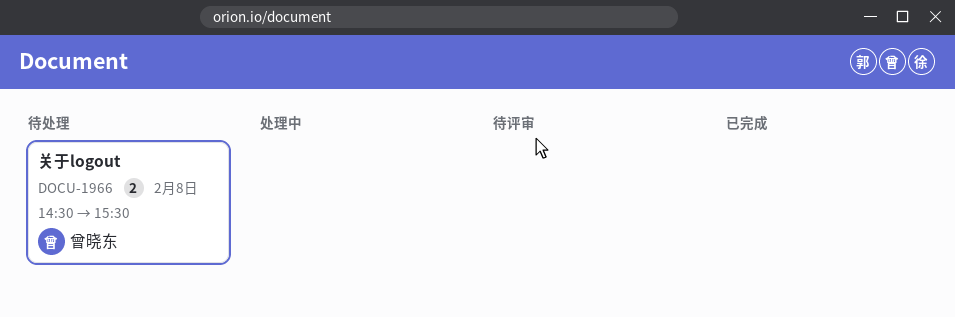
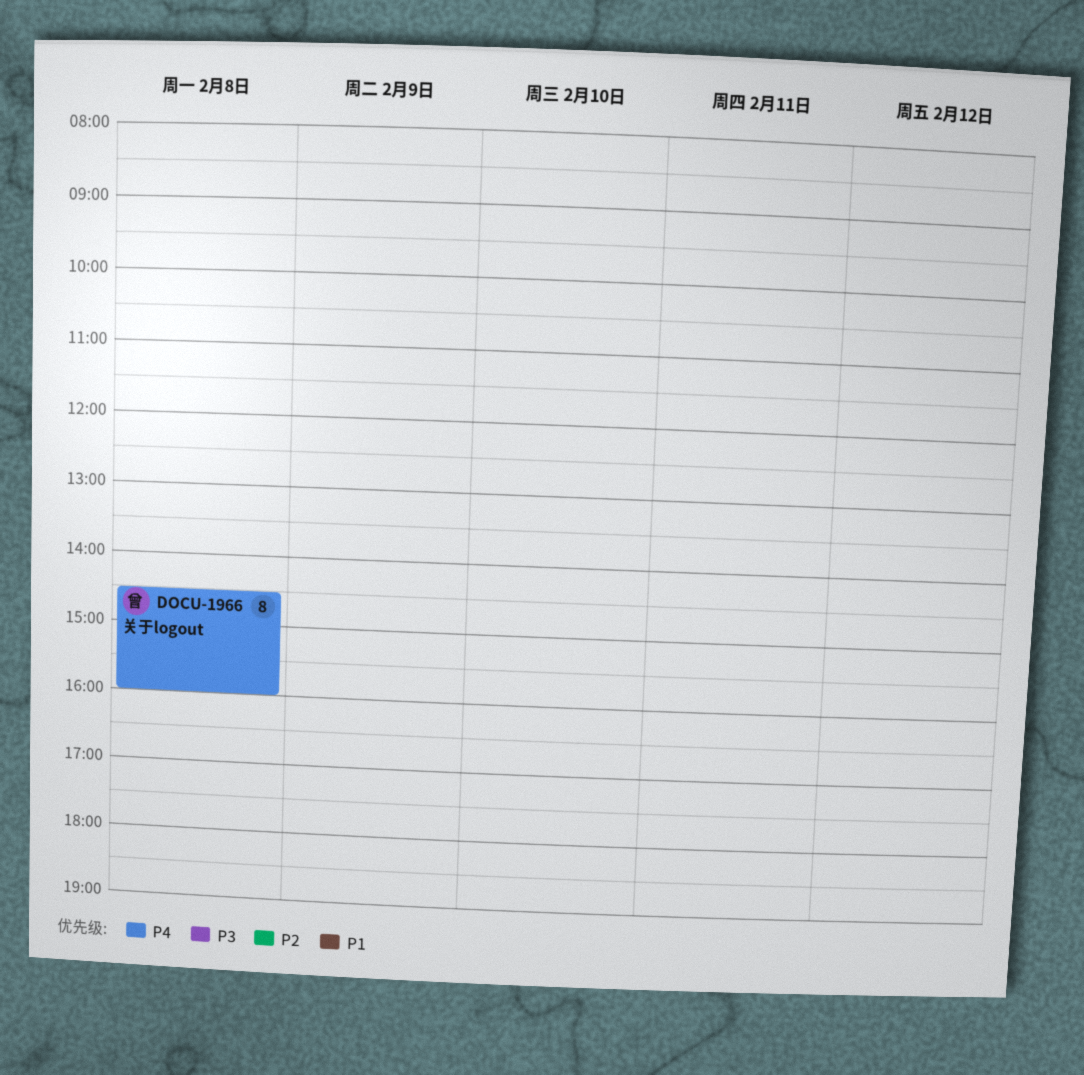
DOCU-1966, estimate: 2 -> 8
DOCU-1966, ends: 15:30 -> 16:00

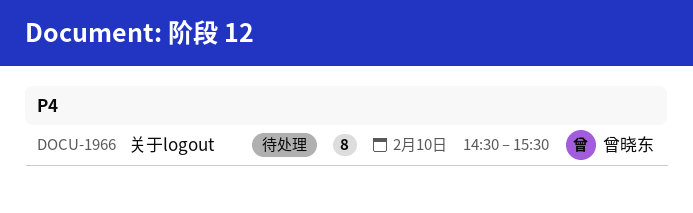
DOCU-1966, day: Feb 8 -> Feb 10
DOCU-1966, ends: 16:00 -> 15:30

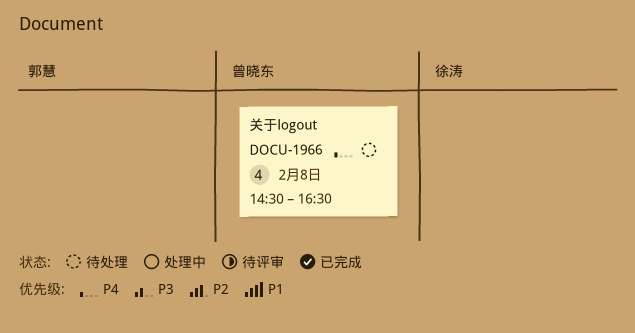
DOCU-1966, estimate: 8 -> 4
DOCU-1966, day: Feb 10 -> Feb 8
DOCU-1966, ends: 15:30 -> 16:30

